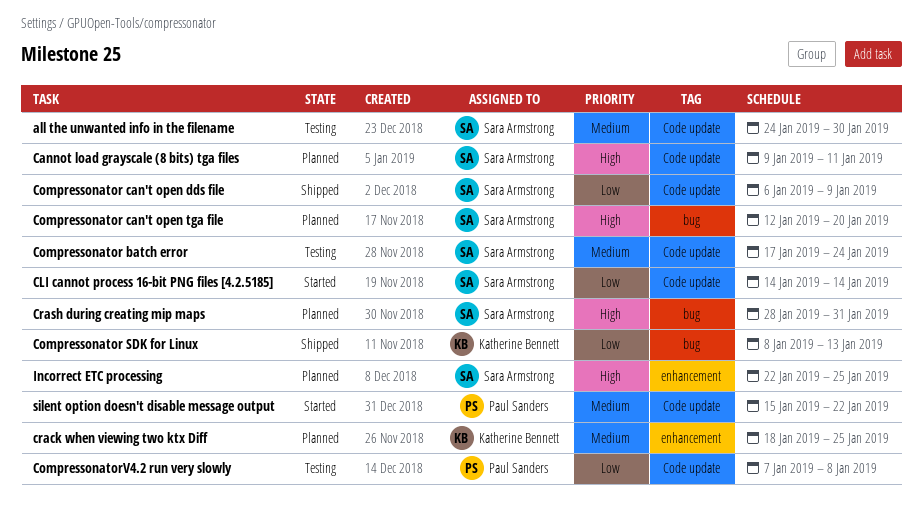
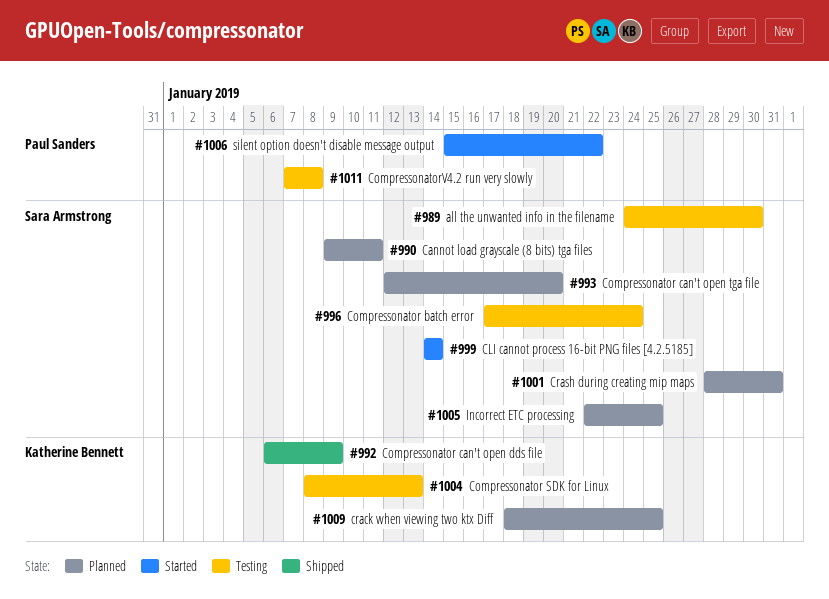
Compressonator can't open dds file, owner: Sara Armstrong -> Katherine Bennett
Compressonator SDK for Linux, status: Shipped -> Testing

